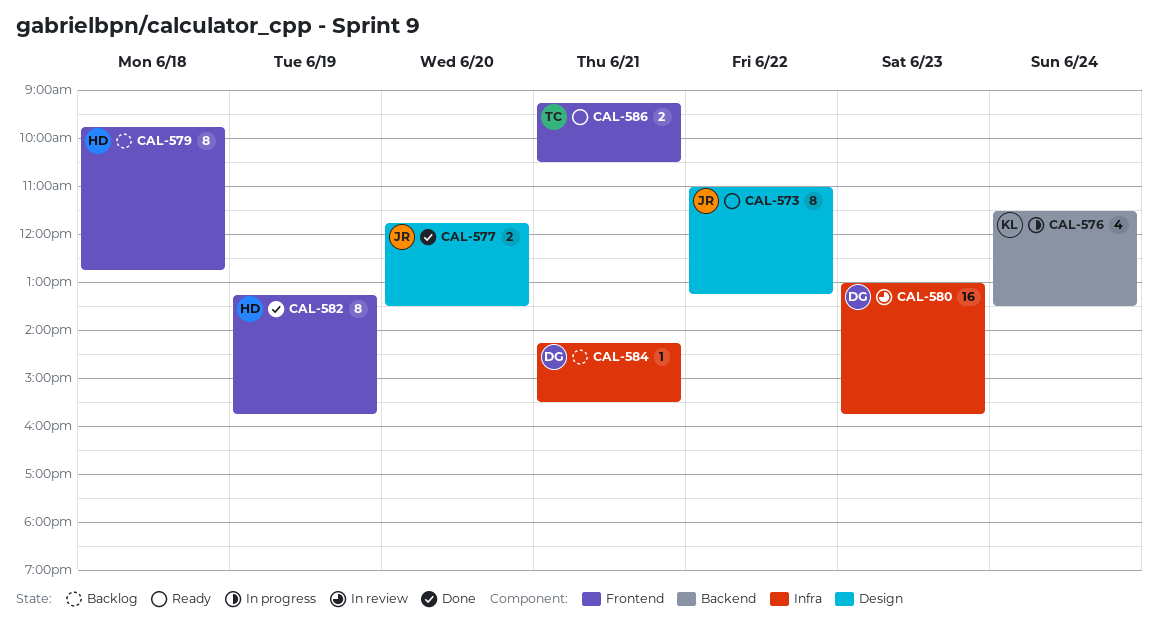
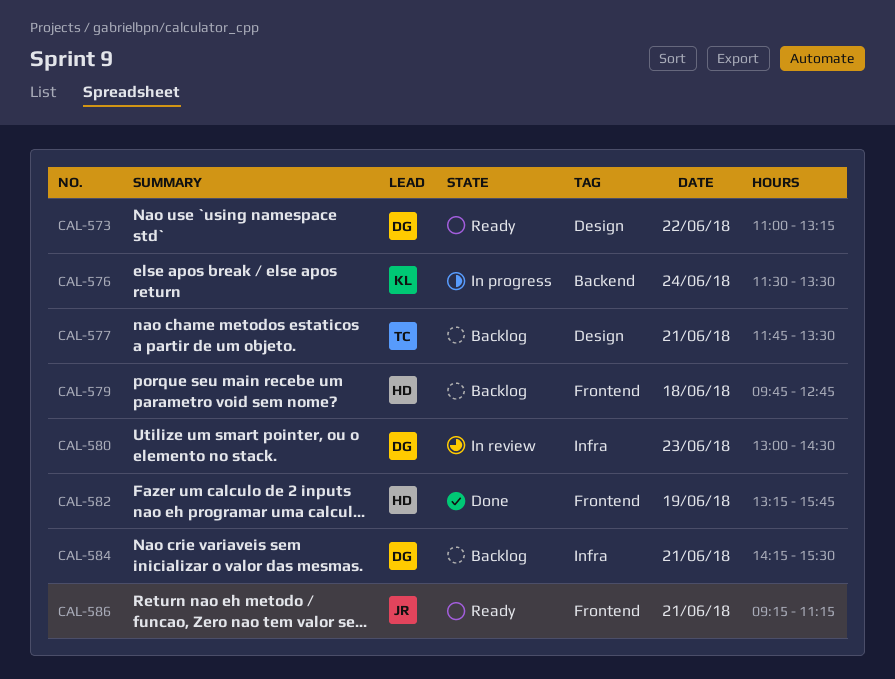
CAL-573, owner: JR -> DG
CAL-577, status: Done -> Backlog
CAL-577, owner: JR -> TC
CAL-577, day: Jun 20 -> Jun 21
CAL-580, ends: 15:45 -> 14:30
CAL-586, owner: TC -> JR
CAL-586, ends: 10:30 -> 11:15

